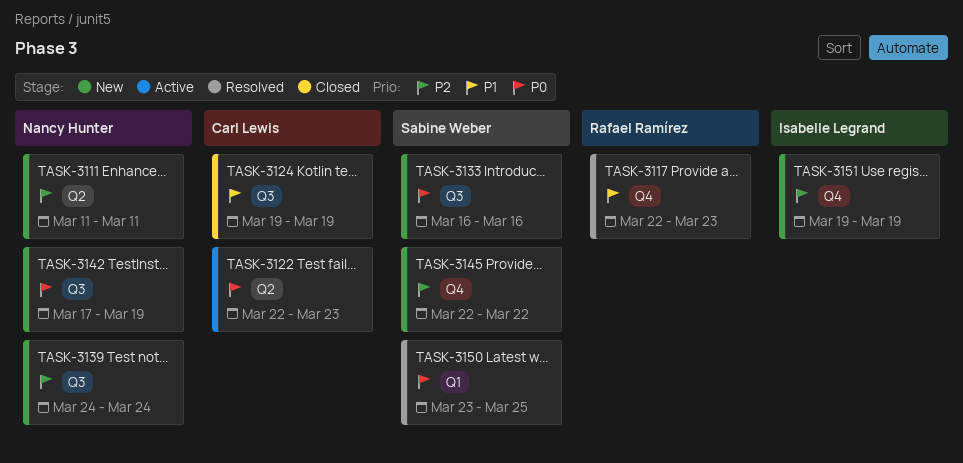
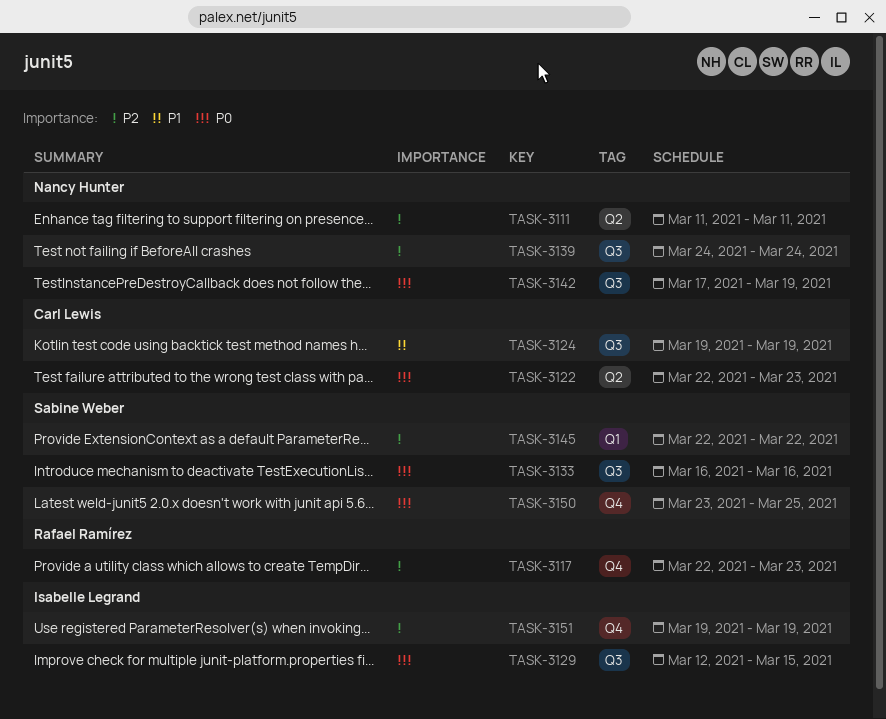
TASK-3117, priority: P1 -> P2
TASK-3129: none -> present
TASK-3145, label: Q4 -> Q1
TASK-3150, label: Q1 -> Q4

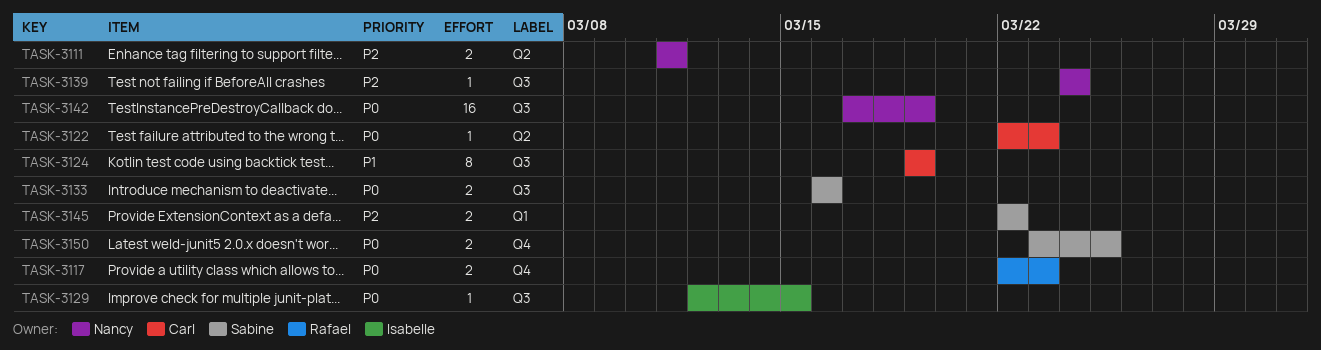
TASK-3117, priority: P2 -> P0
TASK-3151: present -> none

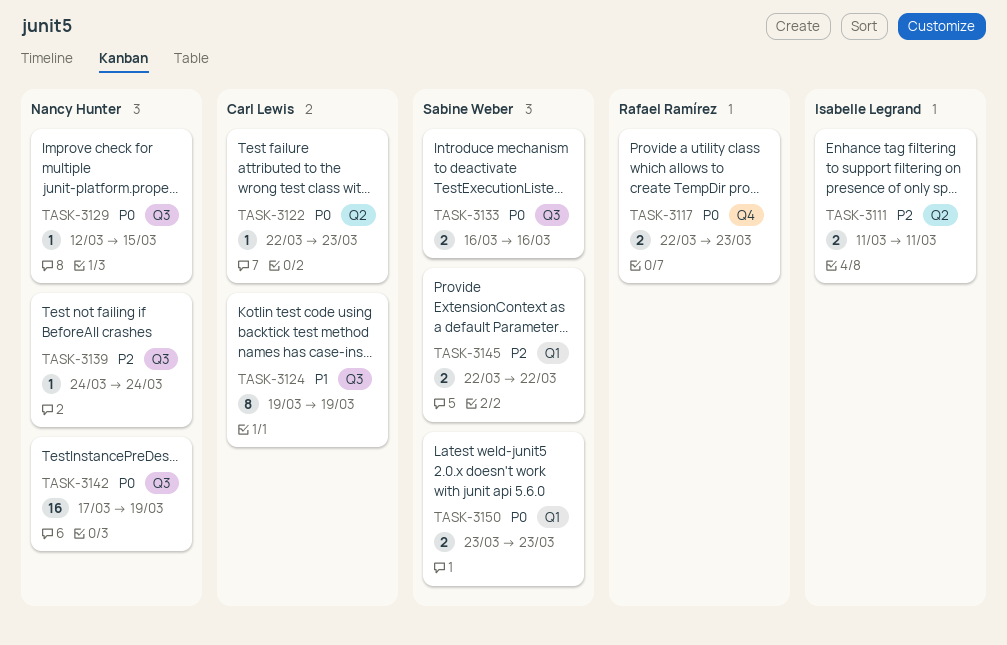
TASK-3111, owner: Nancy Hunter -> Isabelle Legrand
TASK-3129, owner: Isabelle Legrand -> Nancy Hunter
TASK-3150, label: Q4 -> Q1
TASK-3150, due: Mar 25 -> Mar 23

